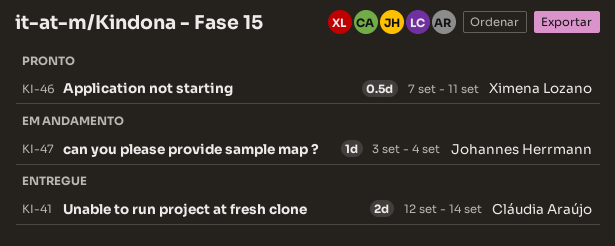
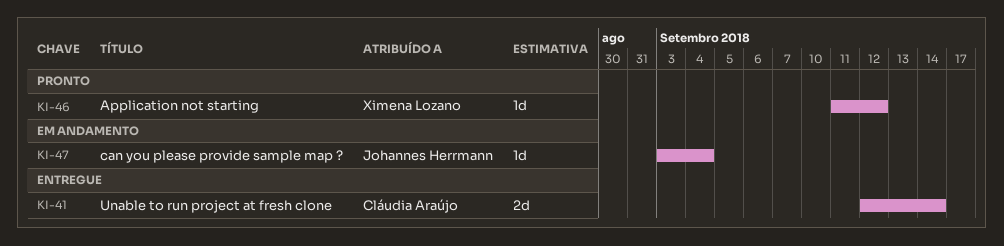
KI-46, estimate: 0.5d -> 1d
KI-46, start: Sep 7 -> Sep 11
KI-46, due: Sep 11 -> Sep 12

